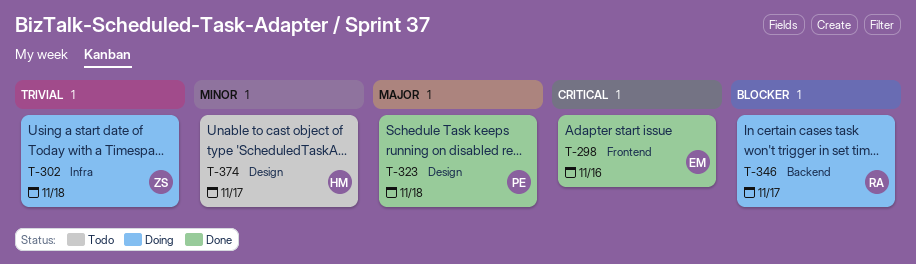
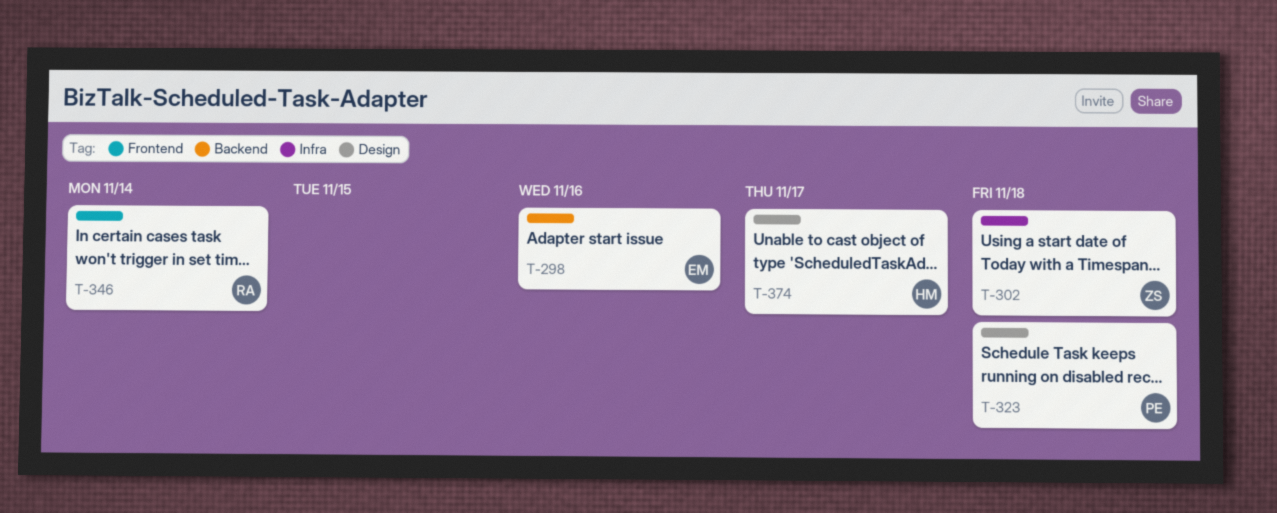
T-298, label: Frontend -> Backend
T-346, label: Backend -> Frontend
T-346, due: Nov 17 -> Nov 14

